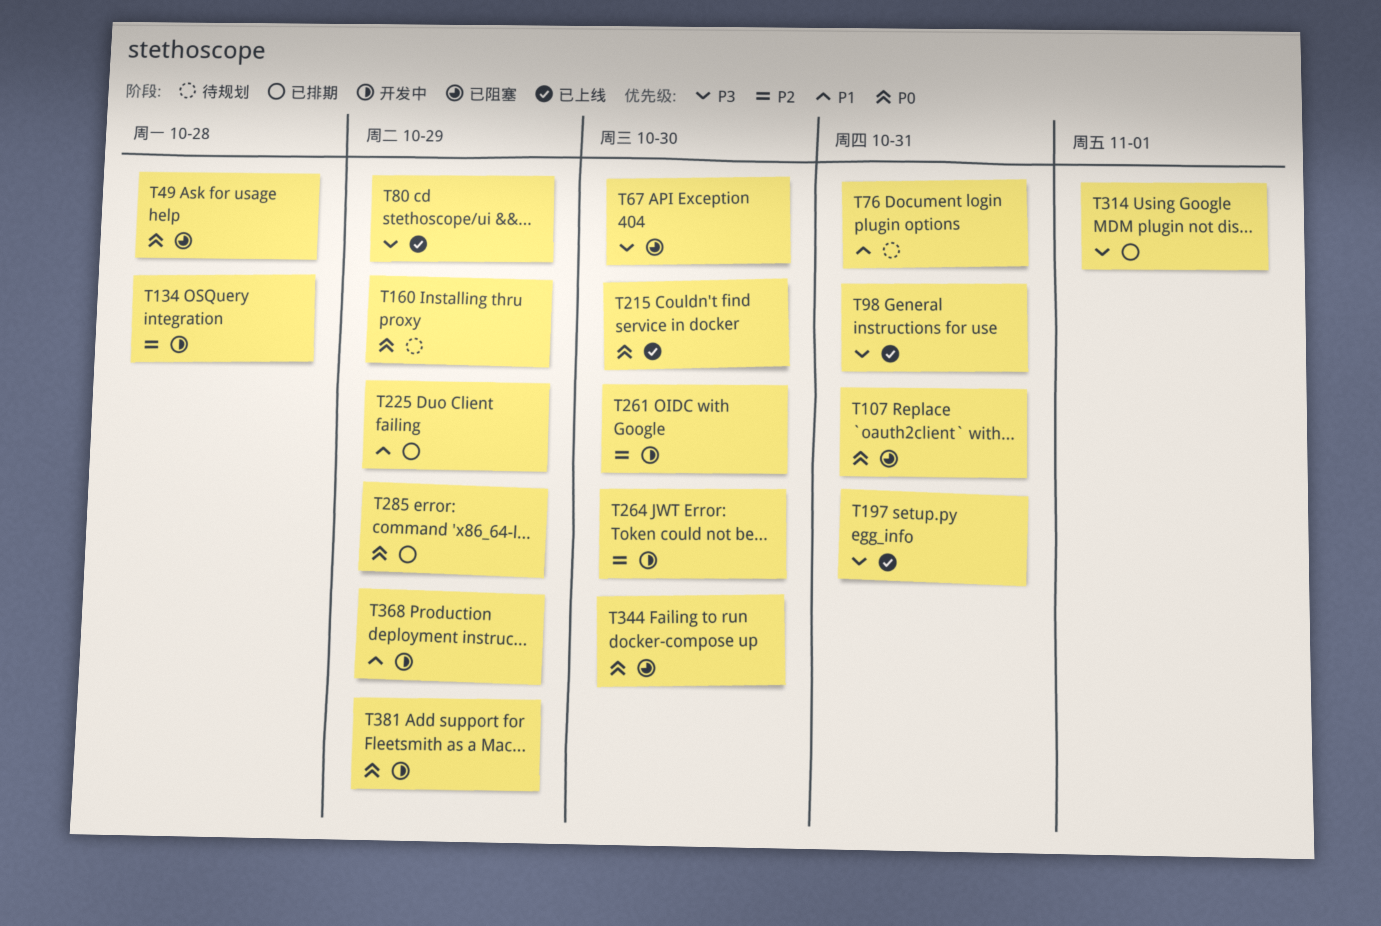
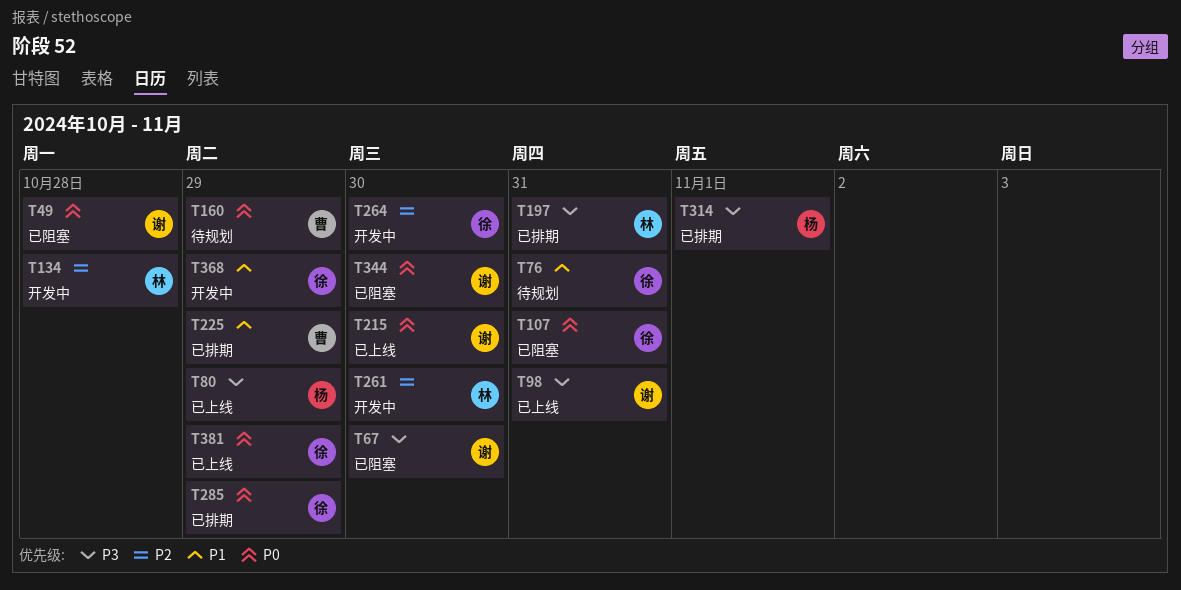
T197, status: 已上线 -> 已排期
T381, status: 开发中 -> 已上线

